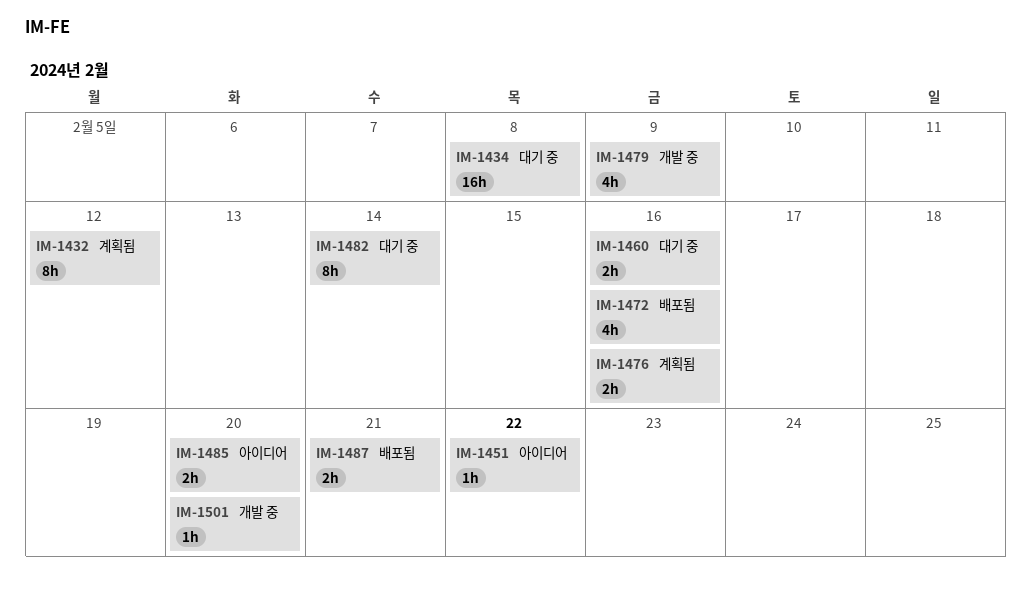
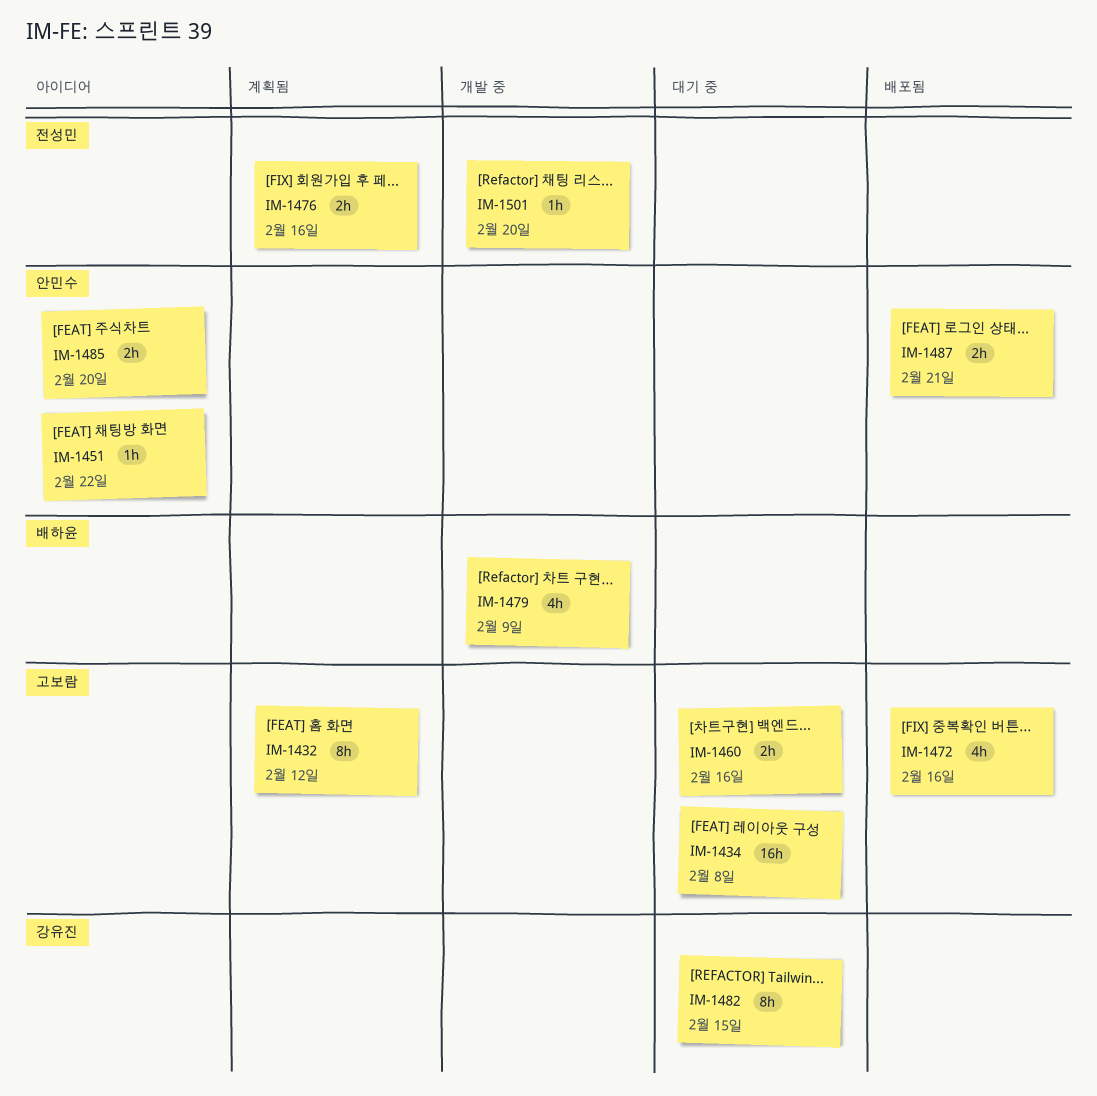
IM-1482, due: Feb 14 -> Feb 15

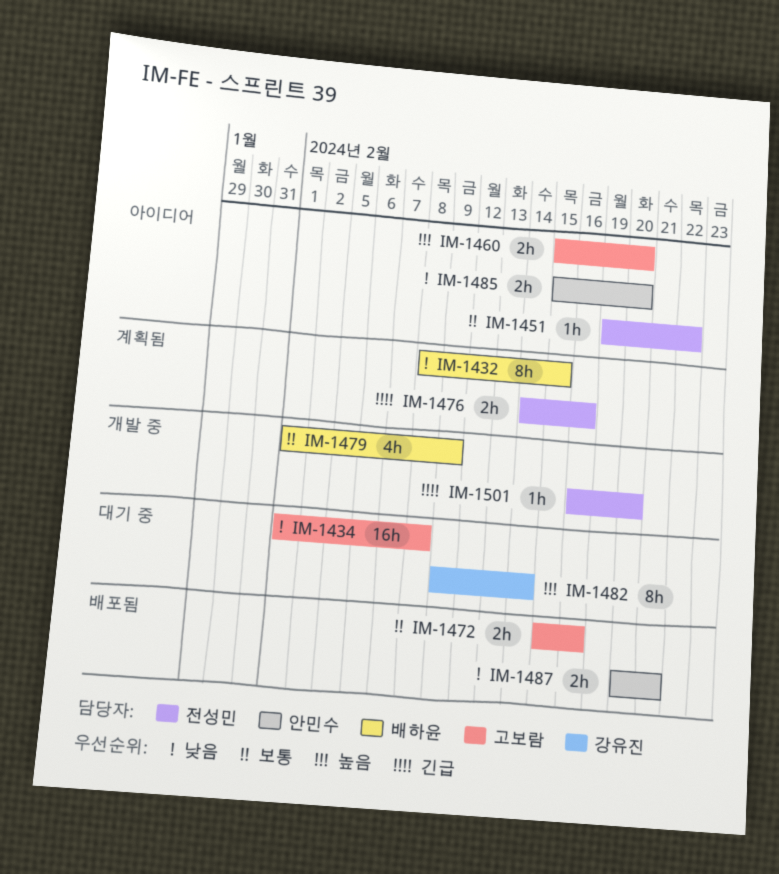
IM-1432, owner: 고보람 -> 배하윤
IM-1432, due: Feb 12 -> Feb 15
IM-1451, owner: 안민수 -> 전성민
IM-1460, status: 대기 중 -> 아이디어
IM-1460, due: Feb 16 -> Feb 20
IM-1472, estimate: 4h -> 2h
IM-1482, due: Feb 15 -> Feb 14

